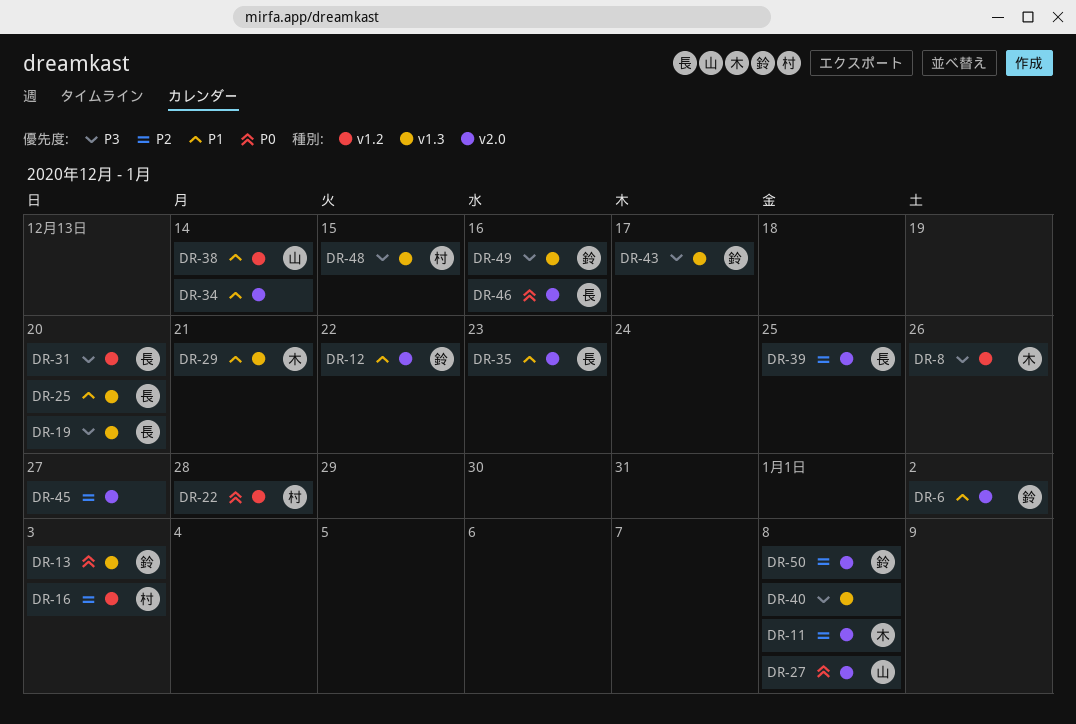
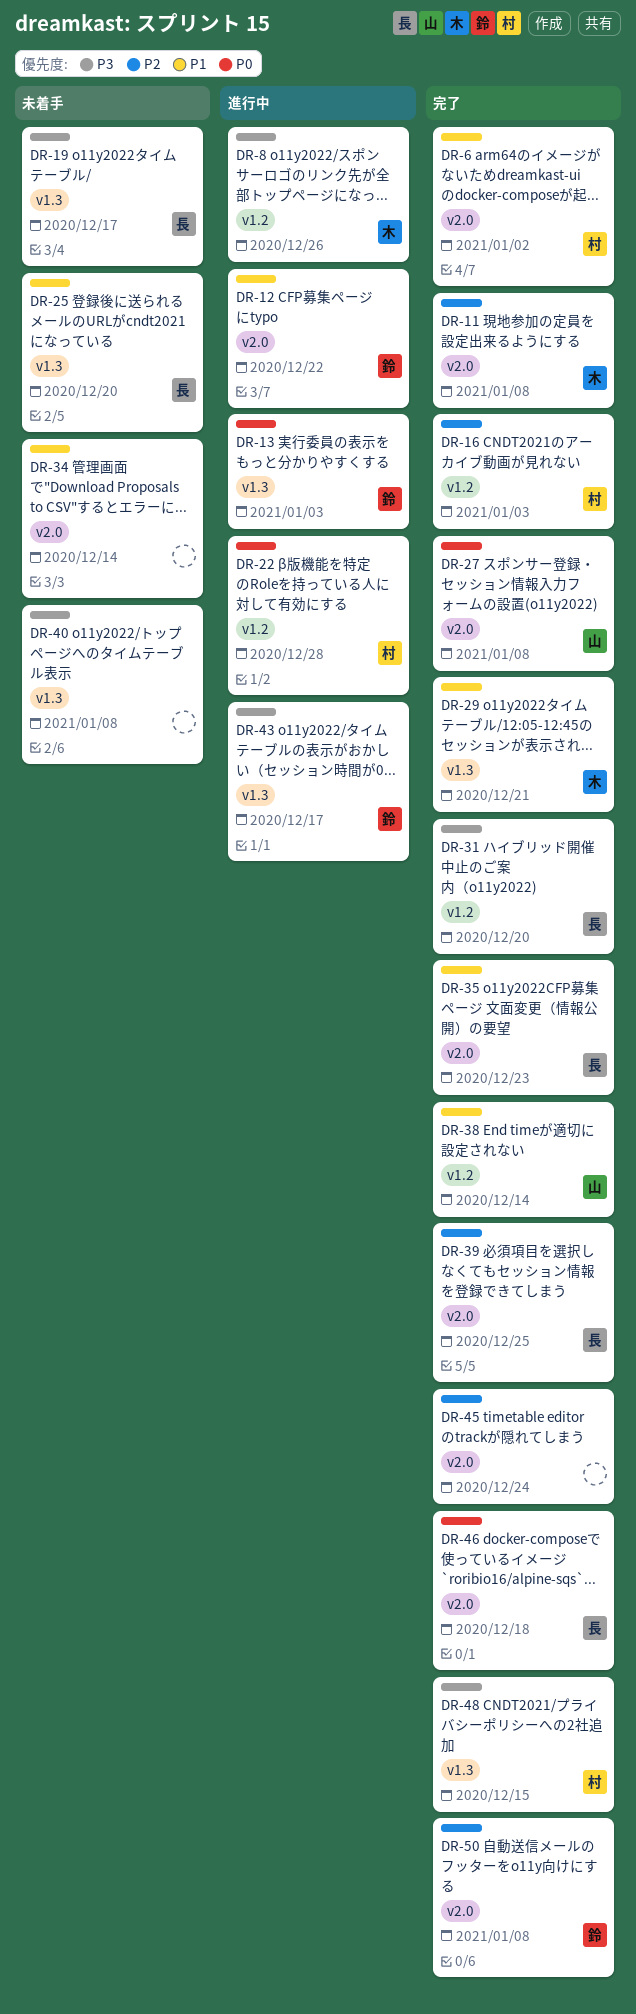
DR-6, owner: 鈴 -> 村
DR-19, due: Dec 20 -> Dec 17
DR-45, due: Dec 27 -> Dec 24
DR-46, due: Dec 16 -> Dec 18
DR-49: present -> none

